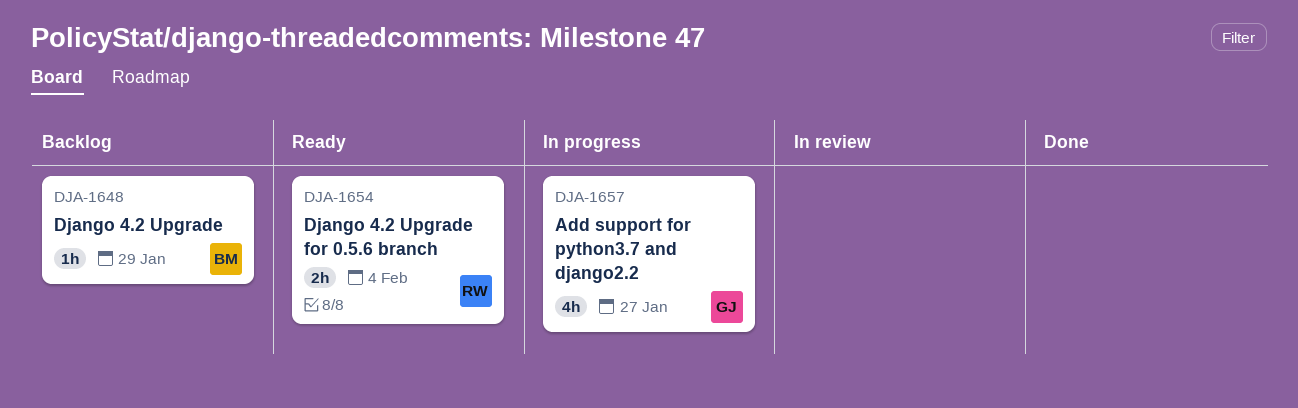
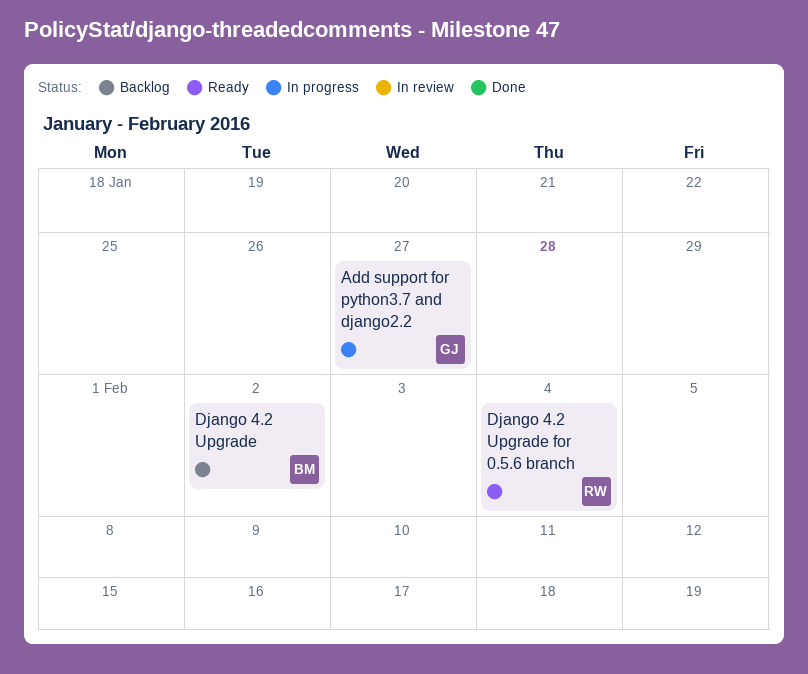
Django 4.2 Upgrade, due: Jan 29 -> Feb 2

